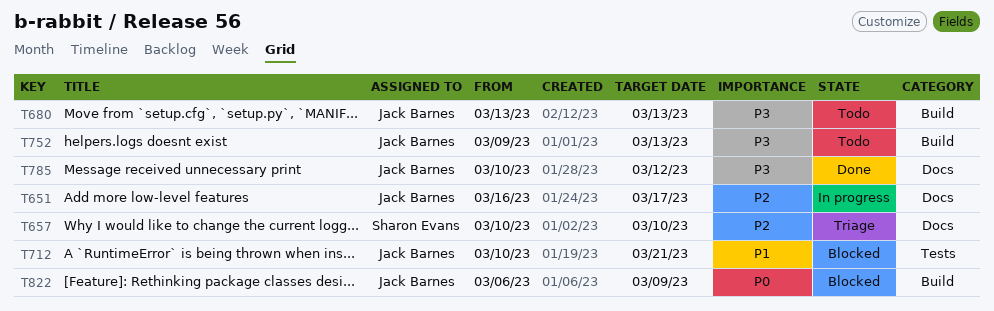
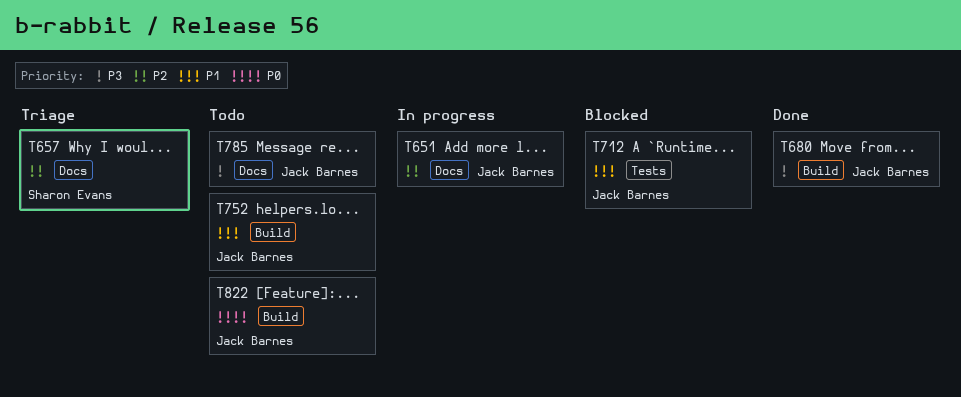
T680, status: Todo -> Done
T752, priority: P3 -> P1
T785, status: Done -> Todo
T822, status: Blocked -> Todo

